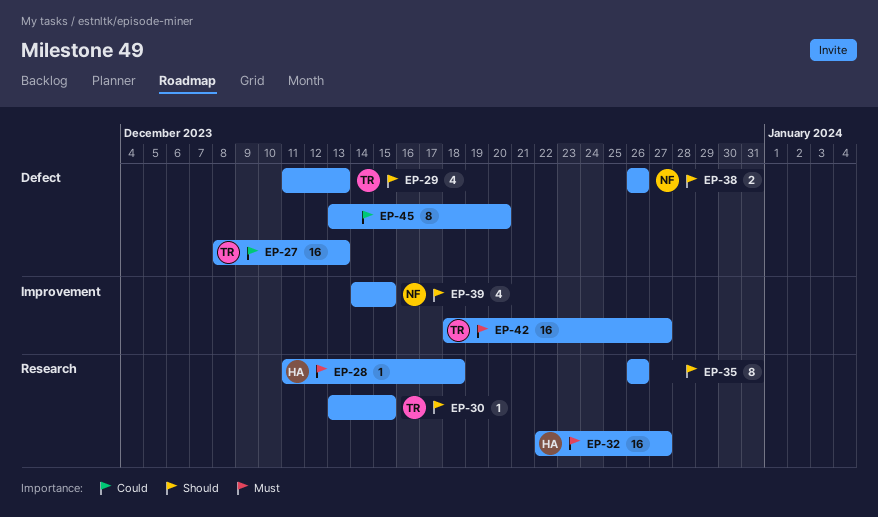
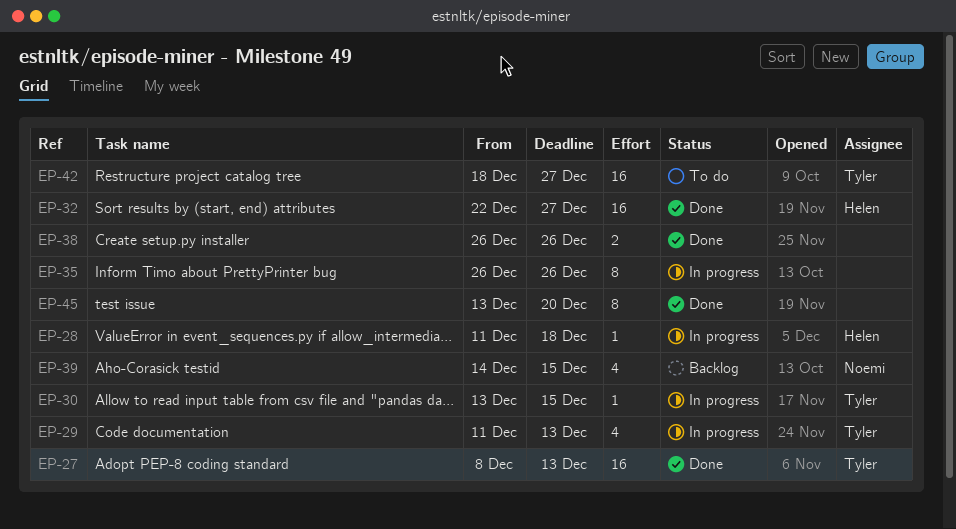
EP-38, owner: Noemi -> none

